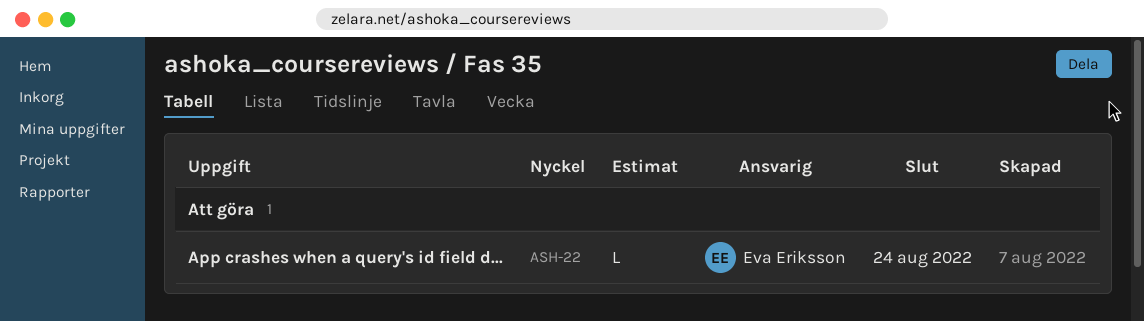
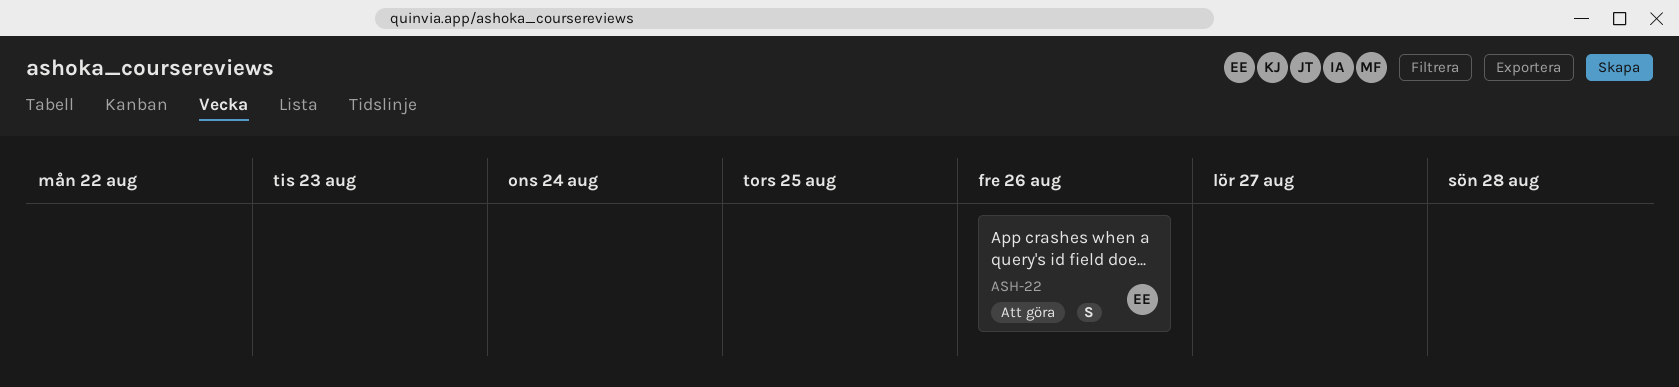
ASH-22, estimate: L -> S
ASH-22, due: Aug 24 -> Aug 26

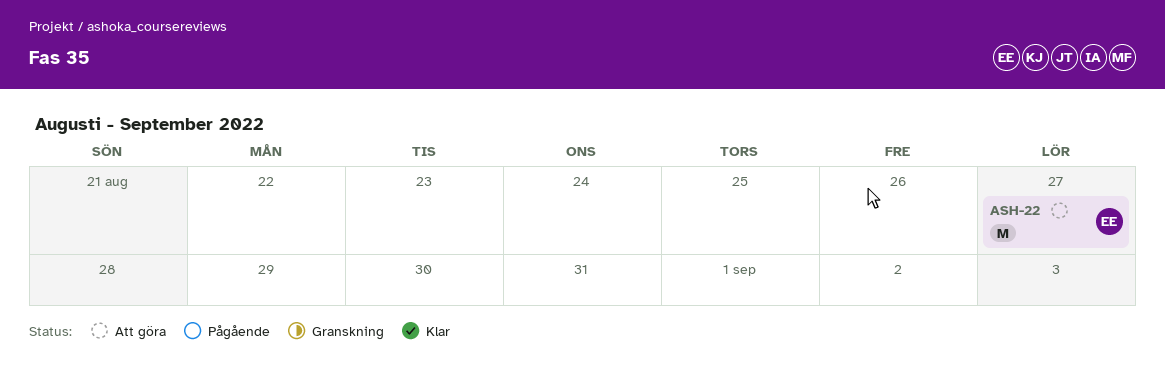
ASH-22, estimate: S -> M
ASH-22, due: Aug 26 -> Aug 27

